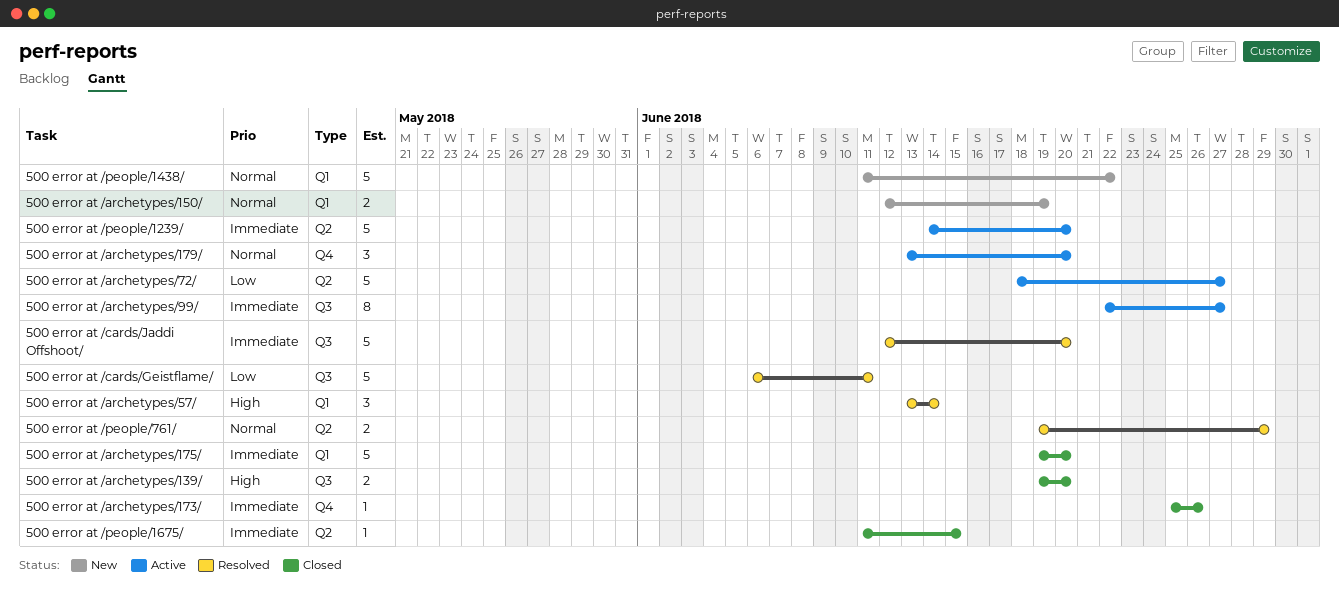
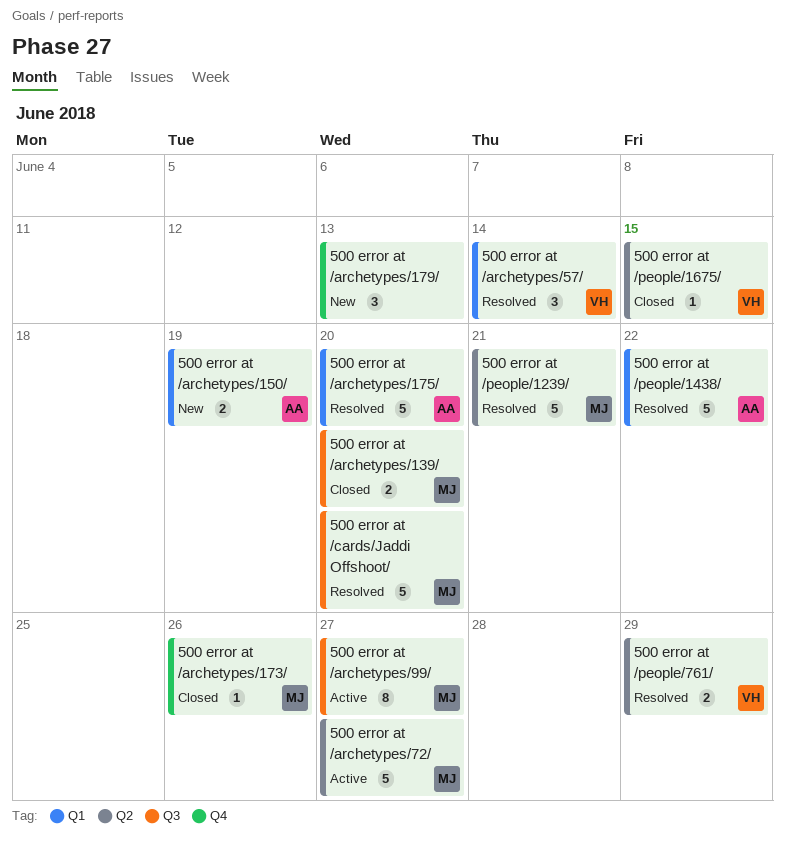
500 error at /archetypes/175/, status: Closed -> Resolved
500 error at /archetypes/179/, status: Active -> New
500 error at /archetypes/179/, due: Jun 20 -> Jun 13
500 error at /cards/Geistflame/: present -> none
500 error at /people/1239/, status: Active -> Resolved
500 error at /people/1239/, due: Jun 20 -> Jun 21
500 error at /people/1438/, status: New -> Resolved

